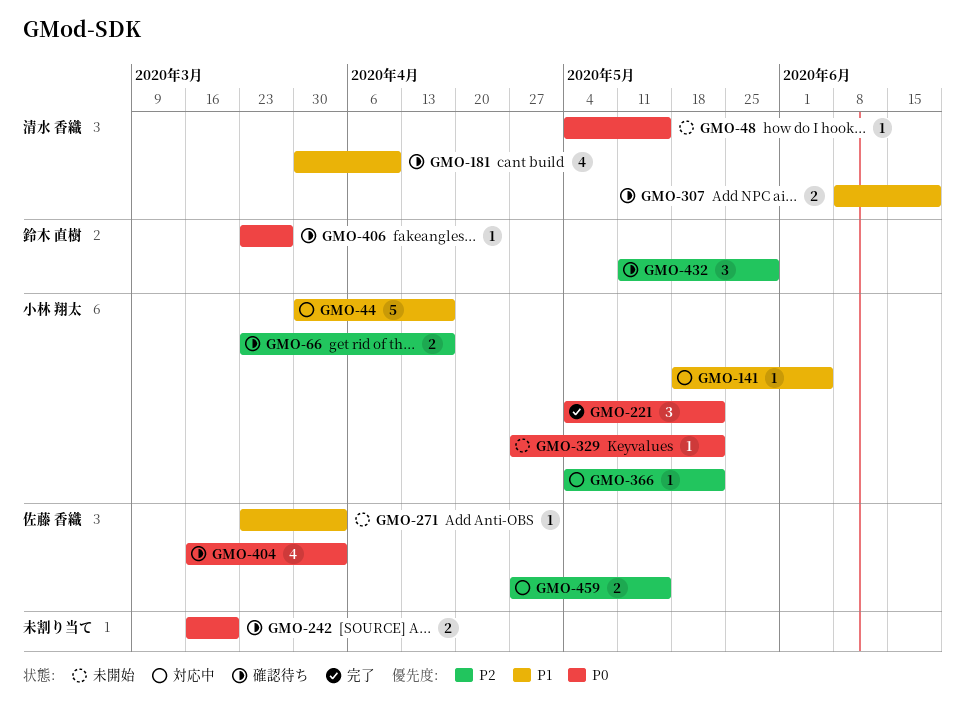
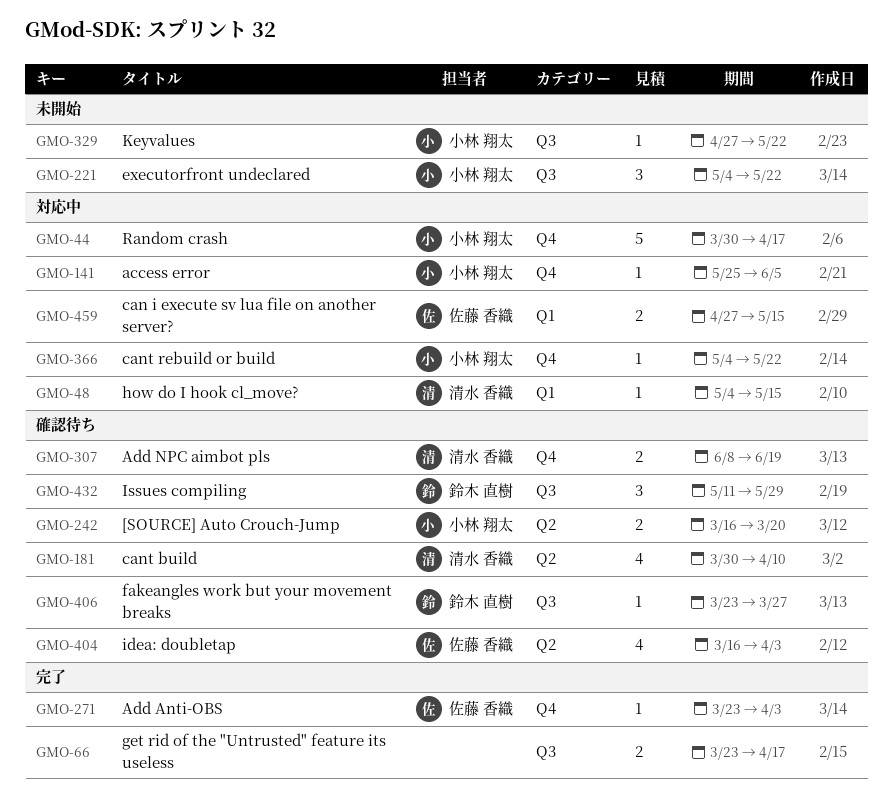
GMO-48, status: 未開始 -> 対応中
GMO-66, status: 確認待ち -> 完了
GMO-66, owner: 小林 翔太 -> none
GMO-141, start: May 18 -> May 25
GMO-221, status: 完了 -> 未開始
GMO-242, owner: none -> 小林 翔太
GMO-271, status: 未開始 -> 完了

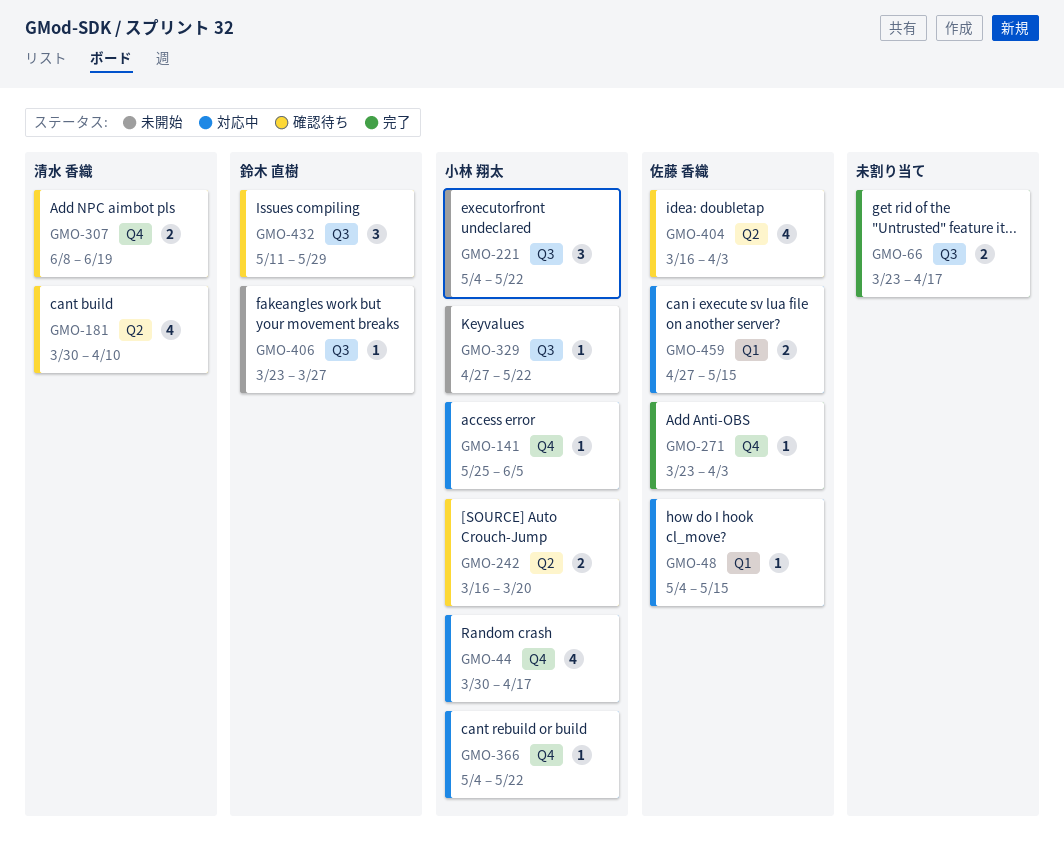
GMO-44, estimate: 5 -> 4
GMO-48, owner: 清水 香織 -> 佐藤 香織
GMO-406, status: 確認待ち -> 未開始

